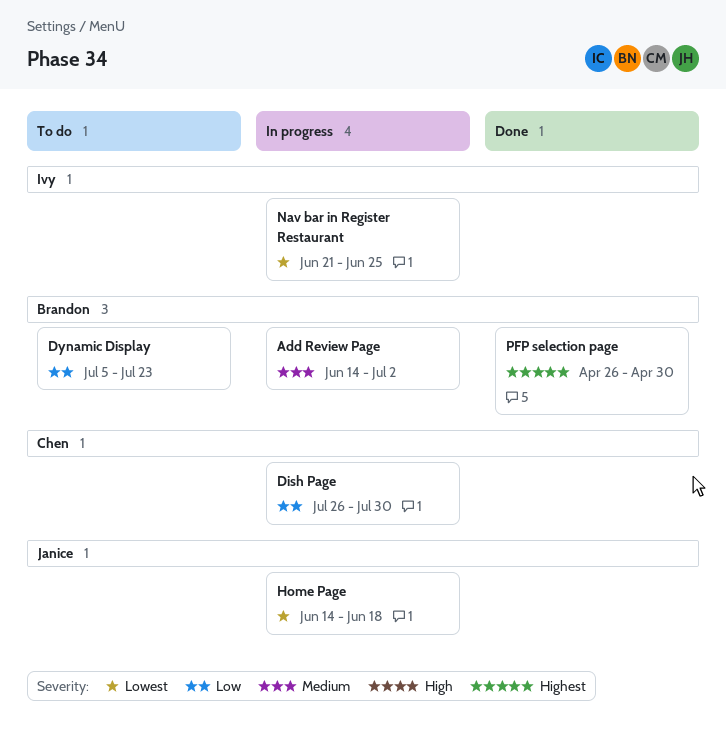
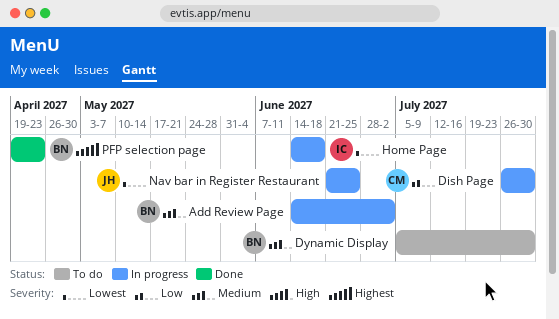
Dynamic Display, priority: Low -> Medium
Dynamic Display, due: Jul 23 -> Jul 30
Home Page, owner: Janice -> Ivy
Nav bar in Register Restaurant, owner: Ivy -> Janice
PFP selection page, start: Apr 26 -> Apr 19
PFP selection page, due: Apr 30 -> Apr 23

